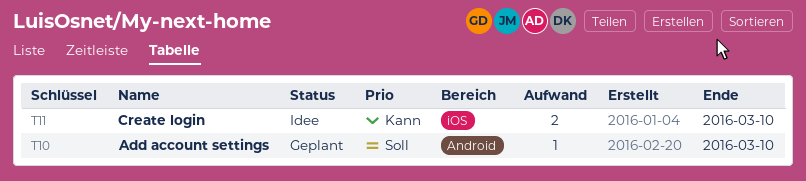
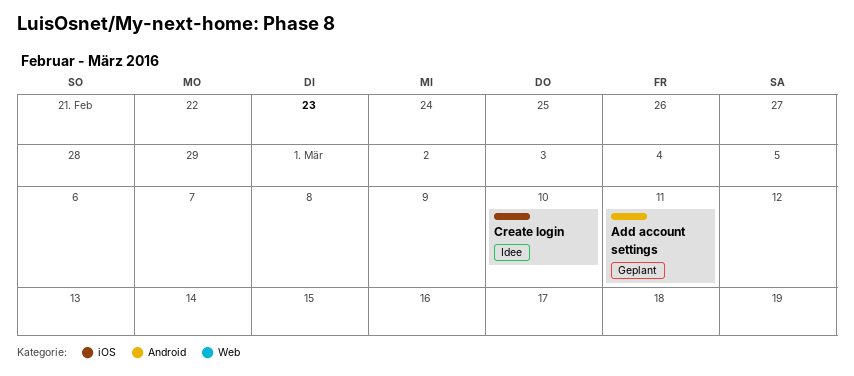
Add account settings, due: Mar 10 -> Mar 11

